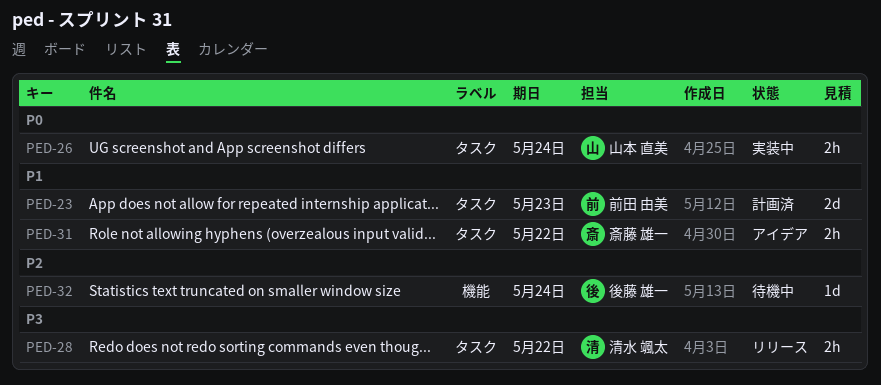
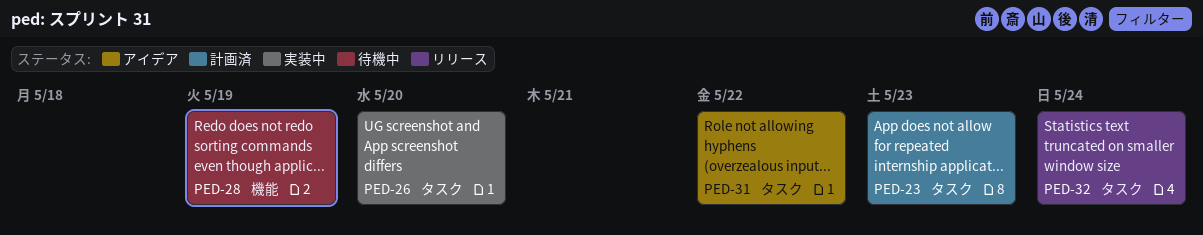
PED-26, due: May 24 -> May 20
PED-28, status: リリース -> 待機中
PED-28, label: タスク -> 機能
PED-28, due: May 22 -> May 19
PED-32, status: 待機中 -> リリース
PED-32, label: 機能 -> タスク

